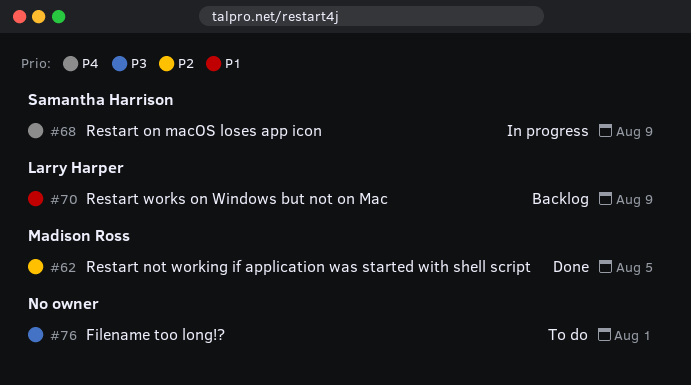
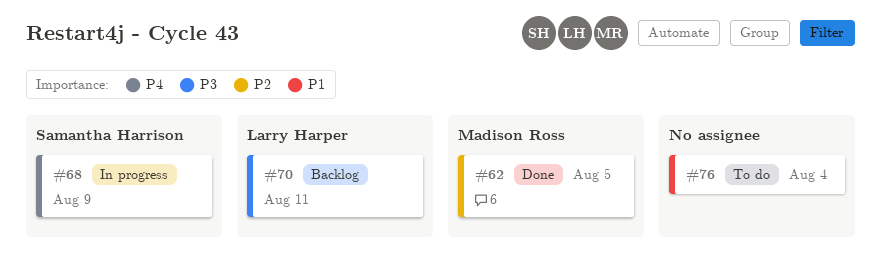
#70, priority: P1 -> P3
#70, due: Aug 9 -> Aug 11
#76, priority: P3 -> P1
#76, due: Aug 1 -> Aug 4

